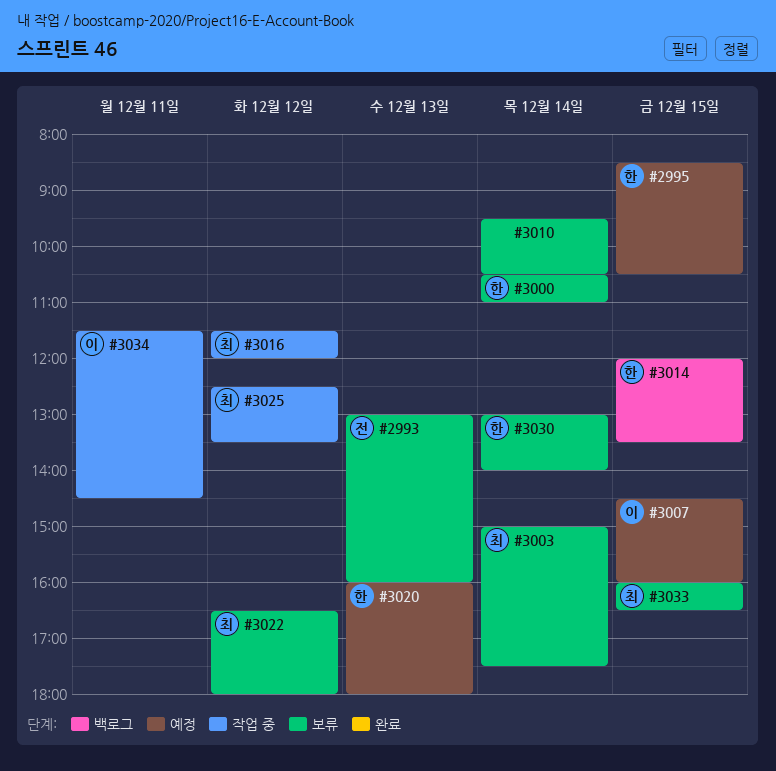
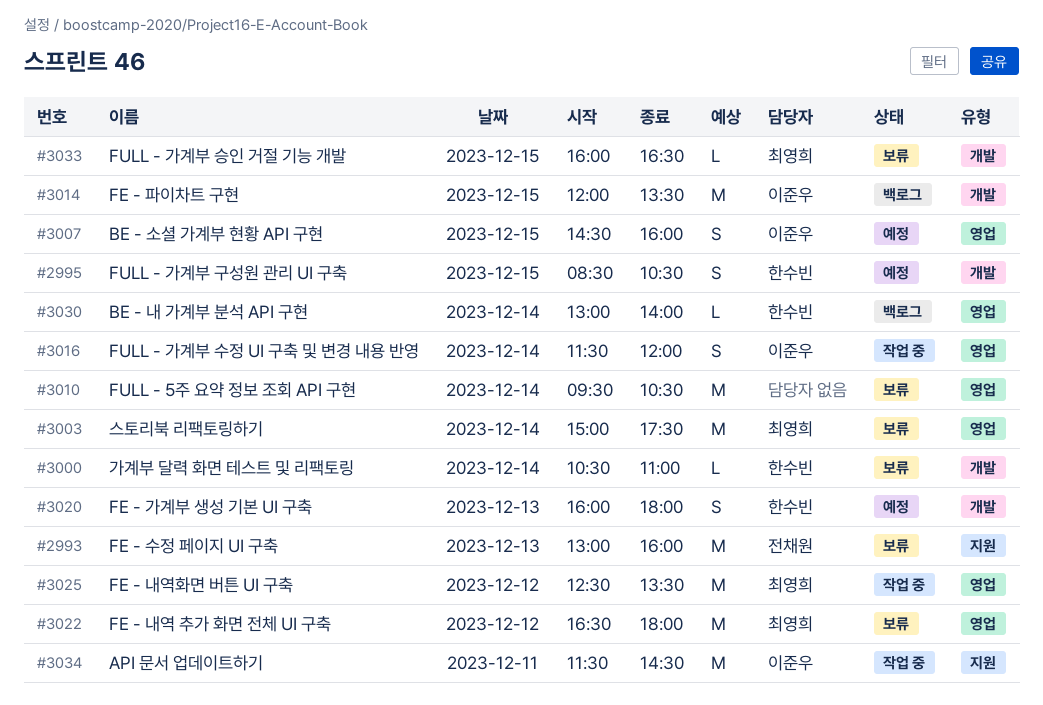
#3014, owner: 한수빈 -> 이준우
#3016, owner: 최영희 -> 이준우
#3016, day: Dec 12 -> Dec 14
#3030, status: 보류 -> 백로그

